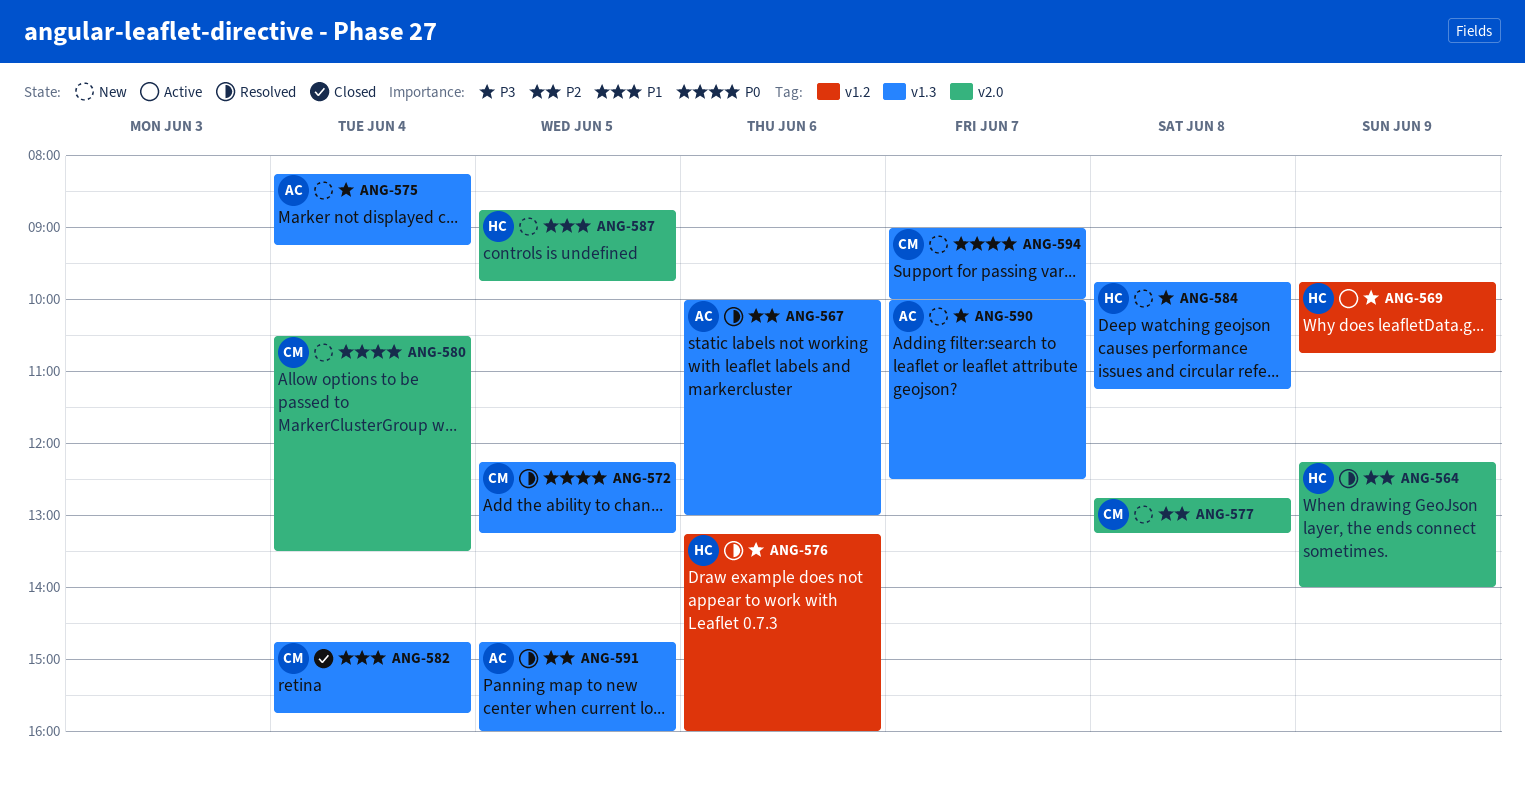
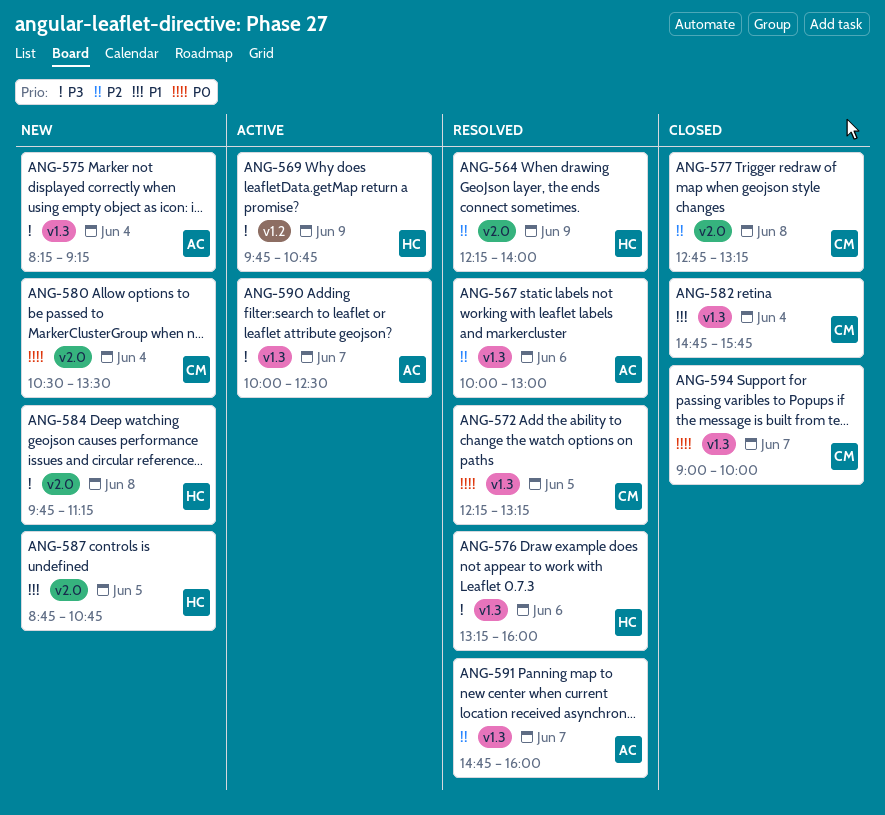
ANG-576, label: v1.2 -> v1.3
ANG-577, status: New -> Closed
ANG-584, label: v1.3 -> v2.0
ANG-587, ends: 09:45 -> 10:45
ANG-590, status: New -> Active
ANG-591, day: Jun 5 -> Jun 7
ANG-594, status: New -> Closed

